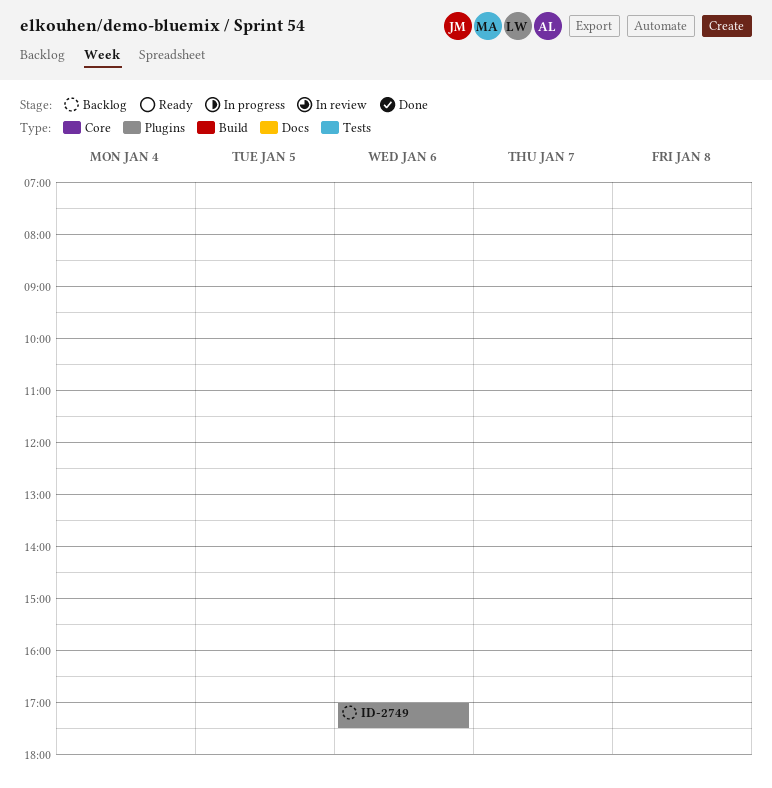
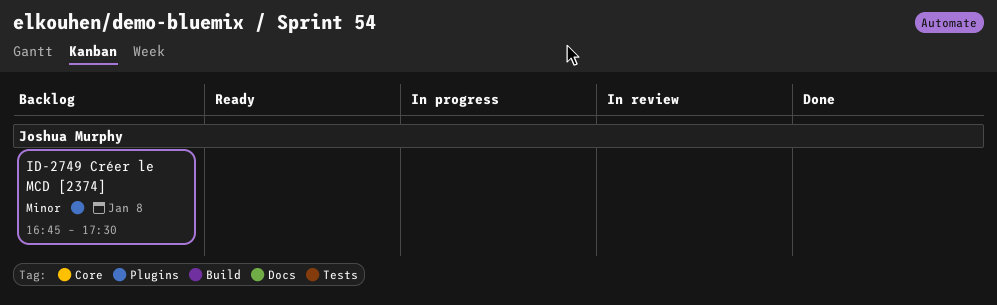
ID-2749, day: Jan 6 -> Jan 8
ID-2749, begins: 17:00 -> 16:45

